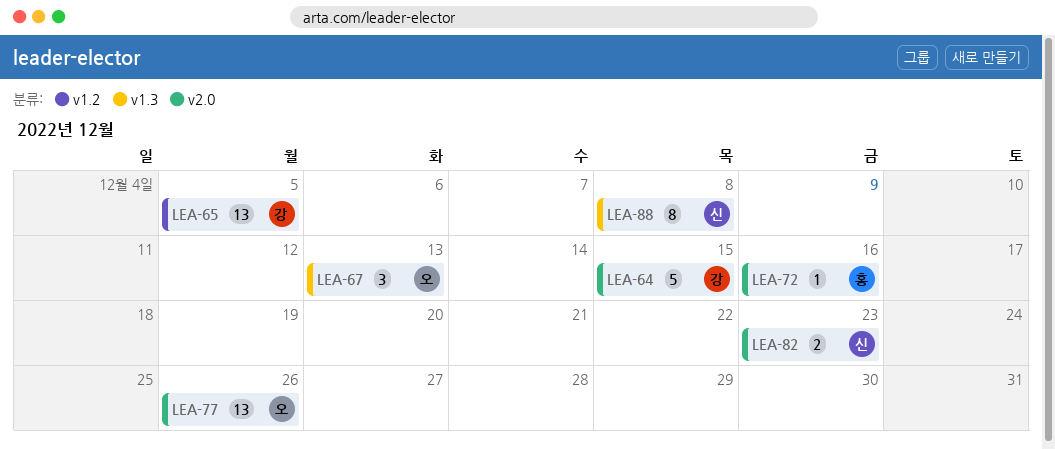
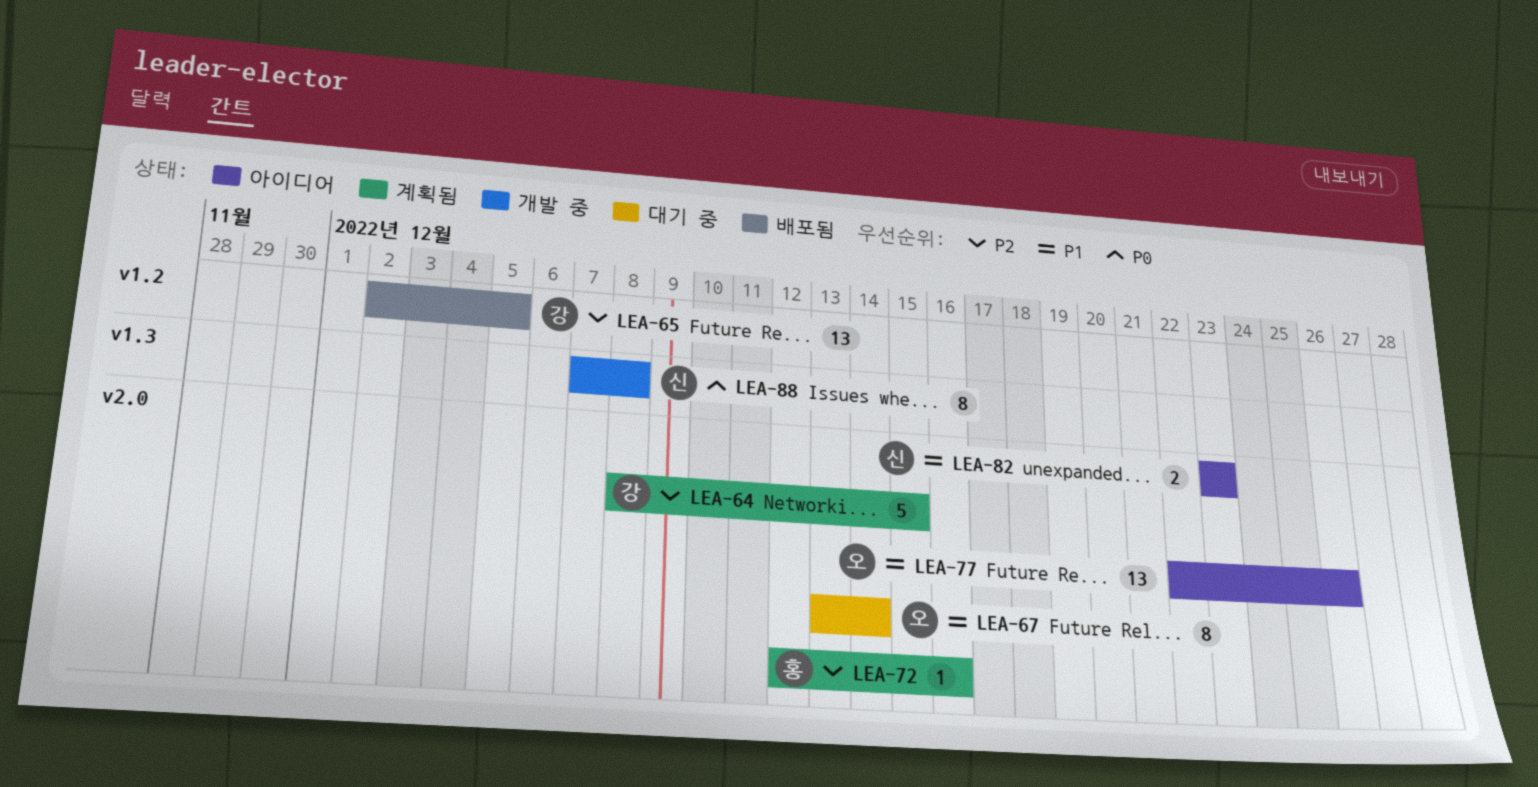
LEA-67, label: v1.3 -> v2.0
LEA-67, estimate: 3 -> 8
LEA-67, due: Dec 13 -> Dec 14

